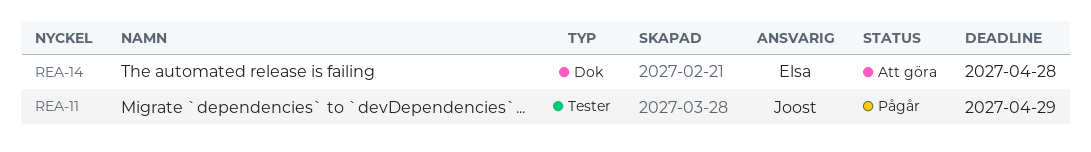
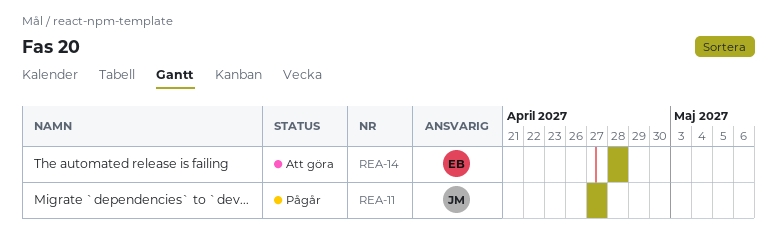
REA-11, due: Apr 29 -> Apr 27

